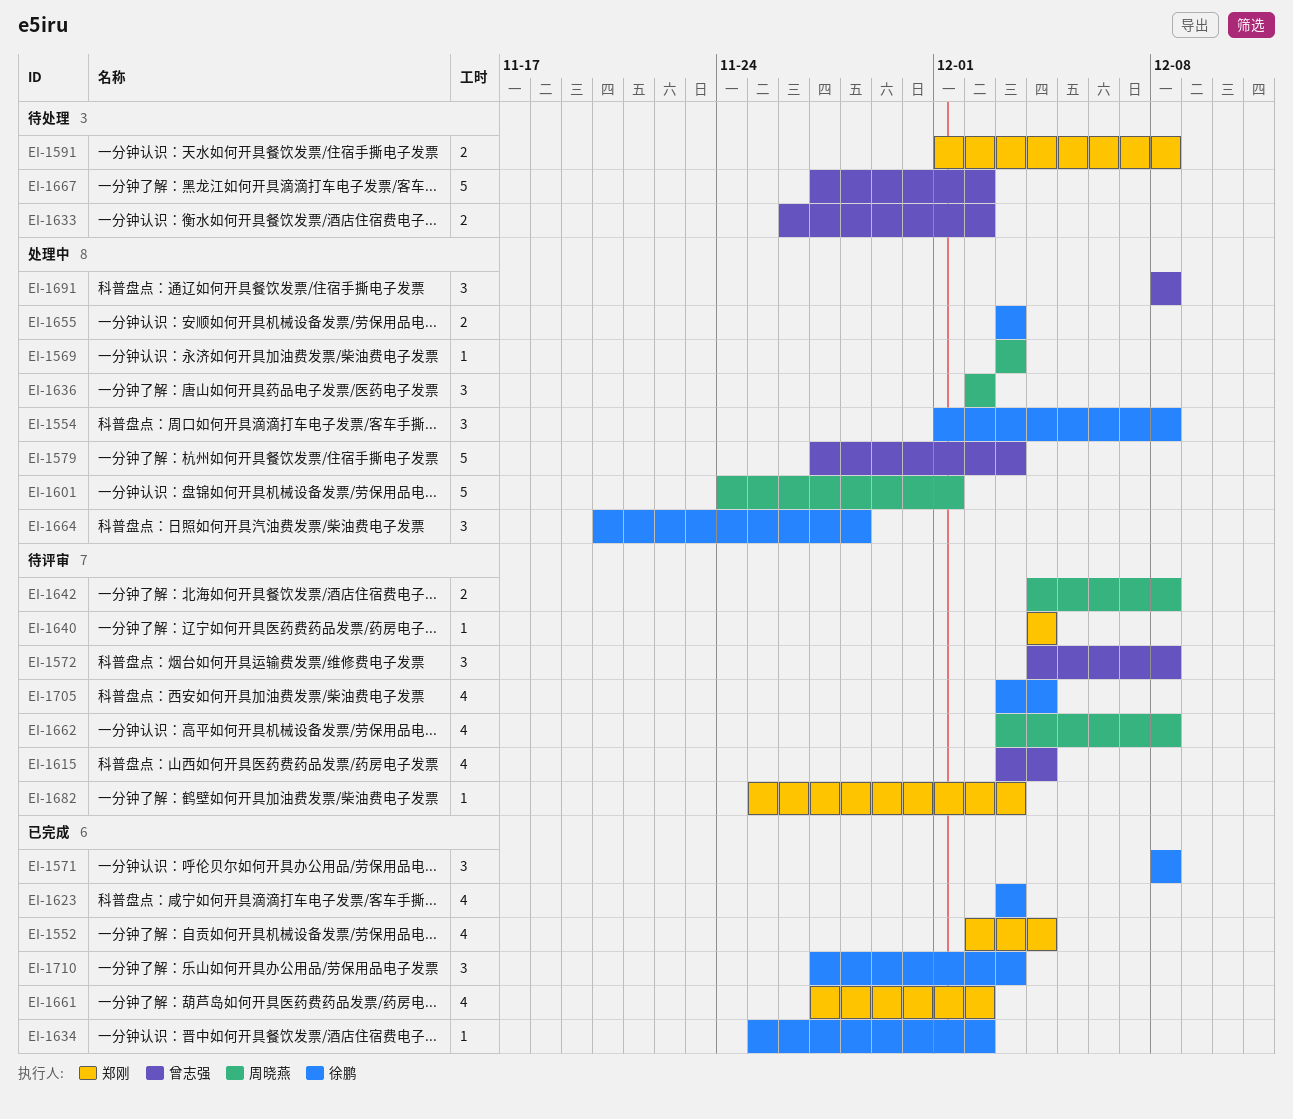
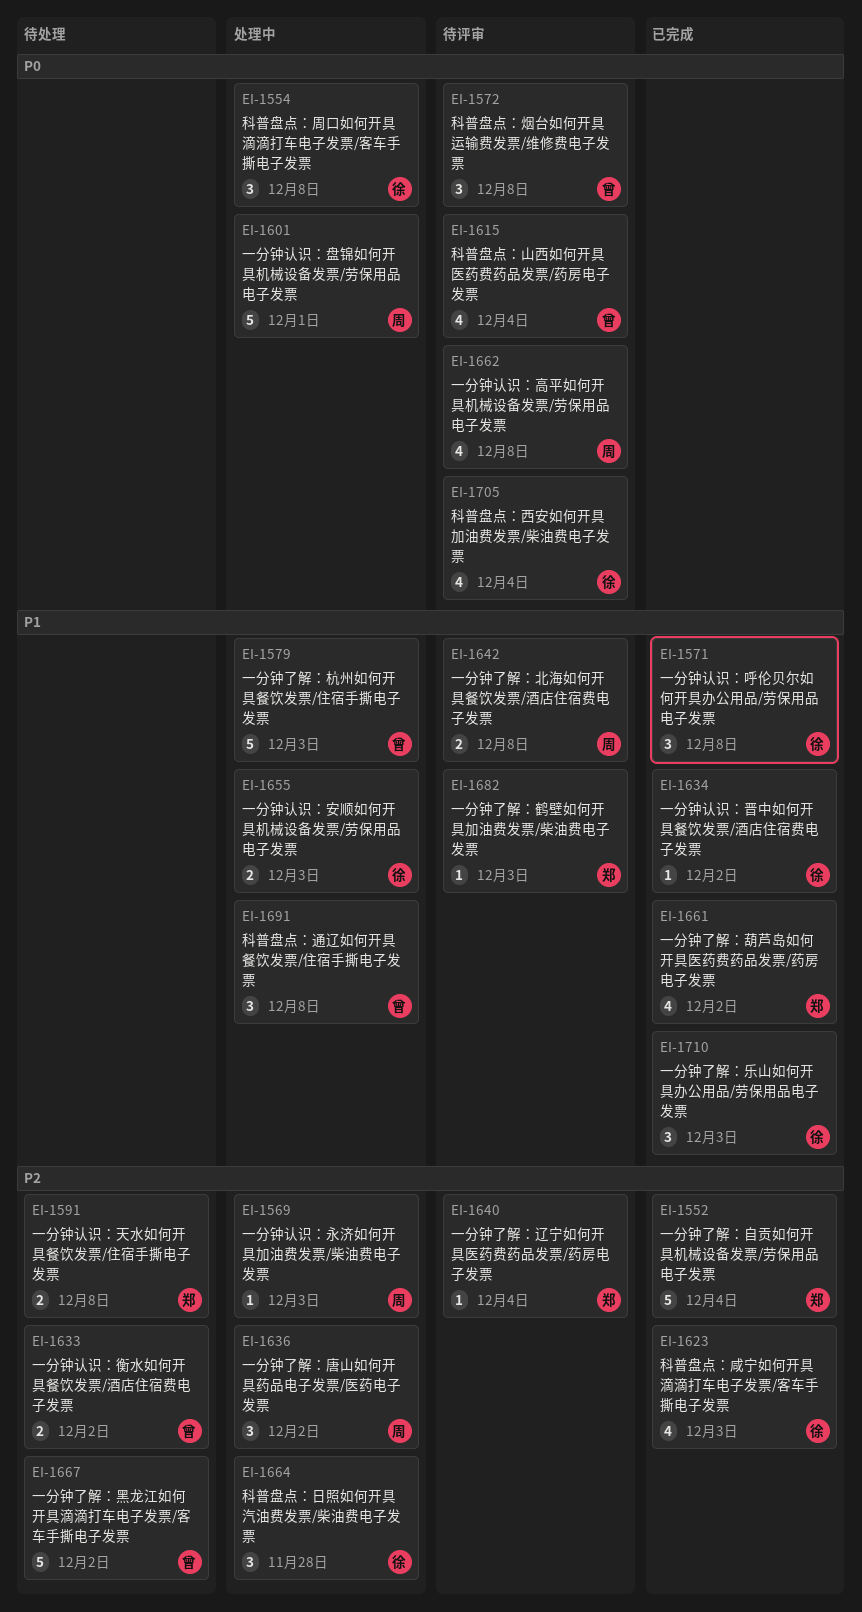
EI-1552, estimate: 4 -> 5

